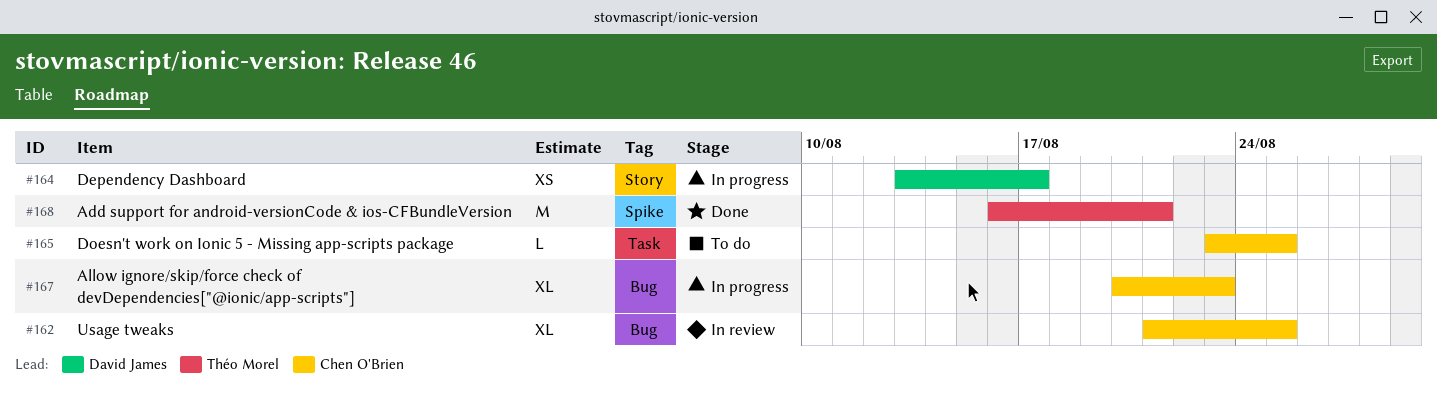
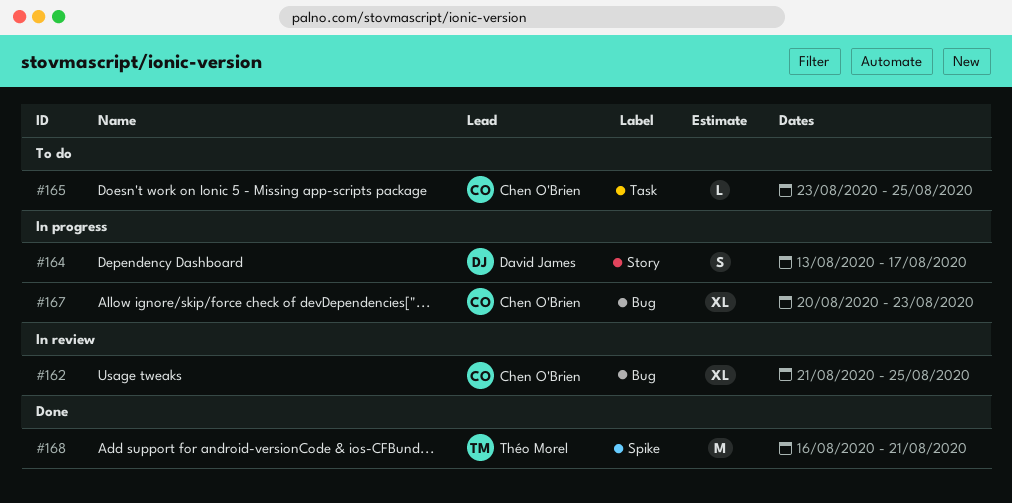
#164, estimate: XS -> S

